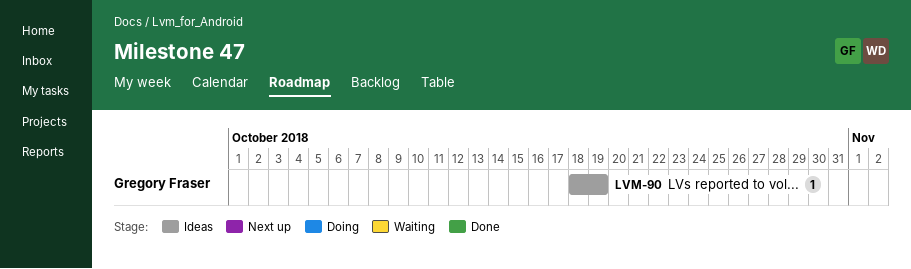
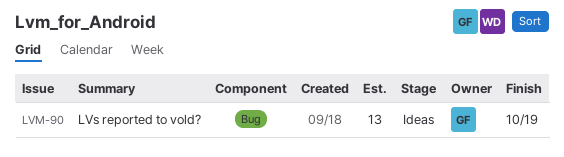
LVM-90, estimate: 1 -> 13

